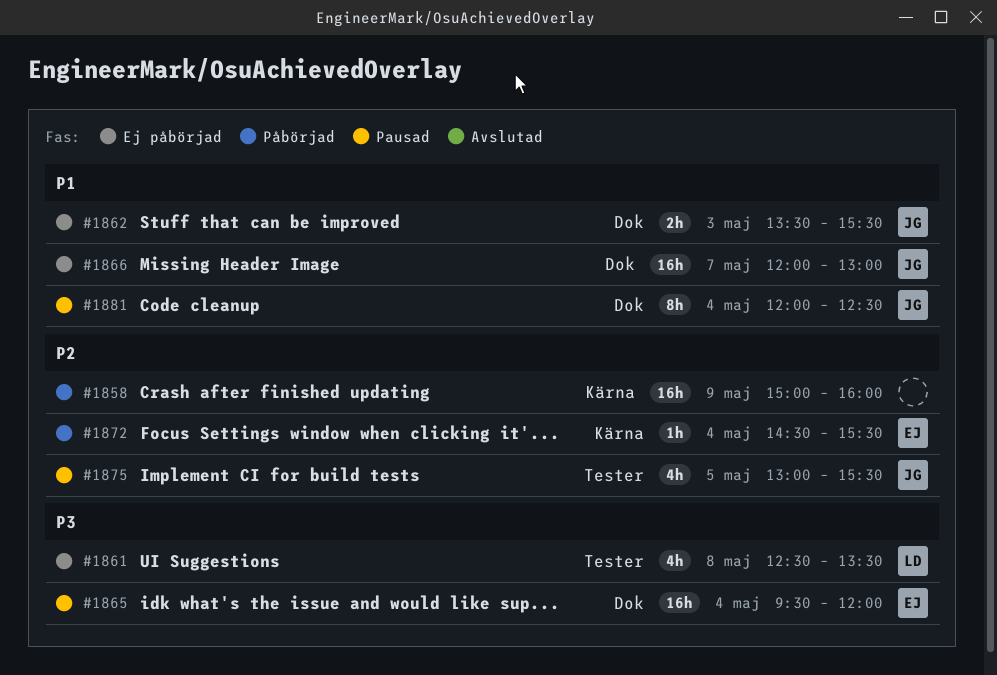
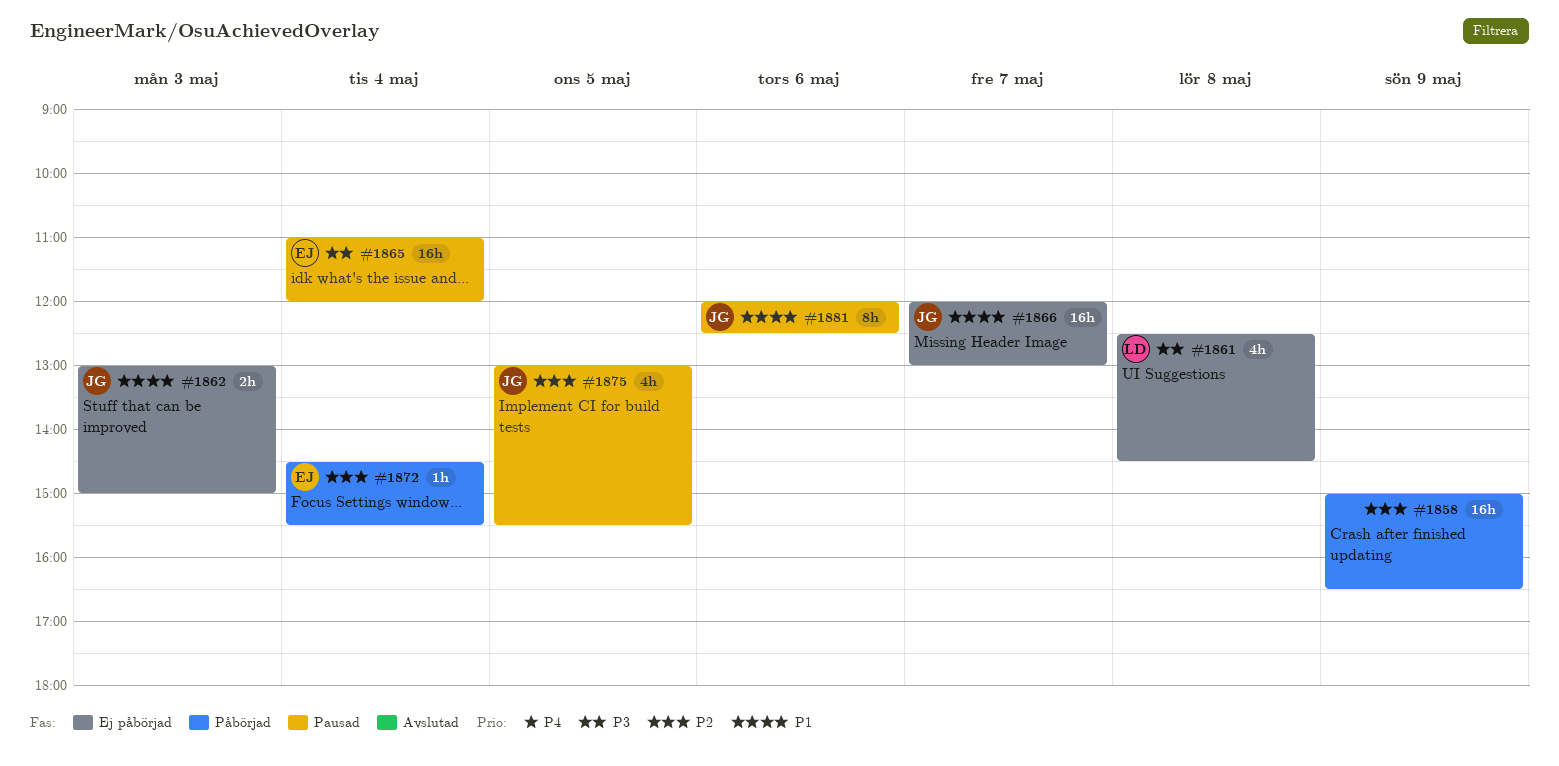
#1858, ends: 16:00 -> 16:30
#1861, ends: 13:30 -> 14:30
#1862, begins: 13:30 -> 13:00
#1862, ends: 15:30 -> 15:00
#1865, begins: 09:30 -> 11:00
#1881, day: May 4 -> May 6

